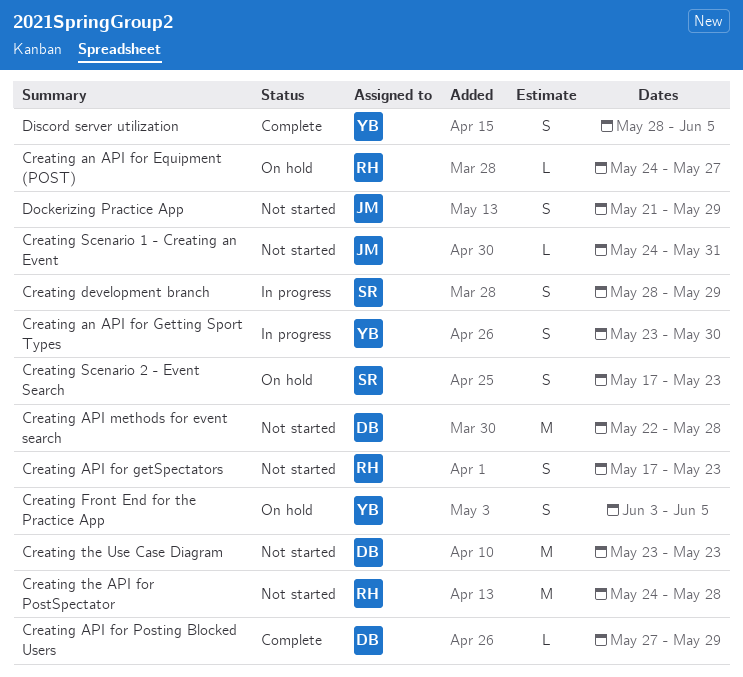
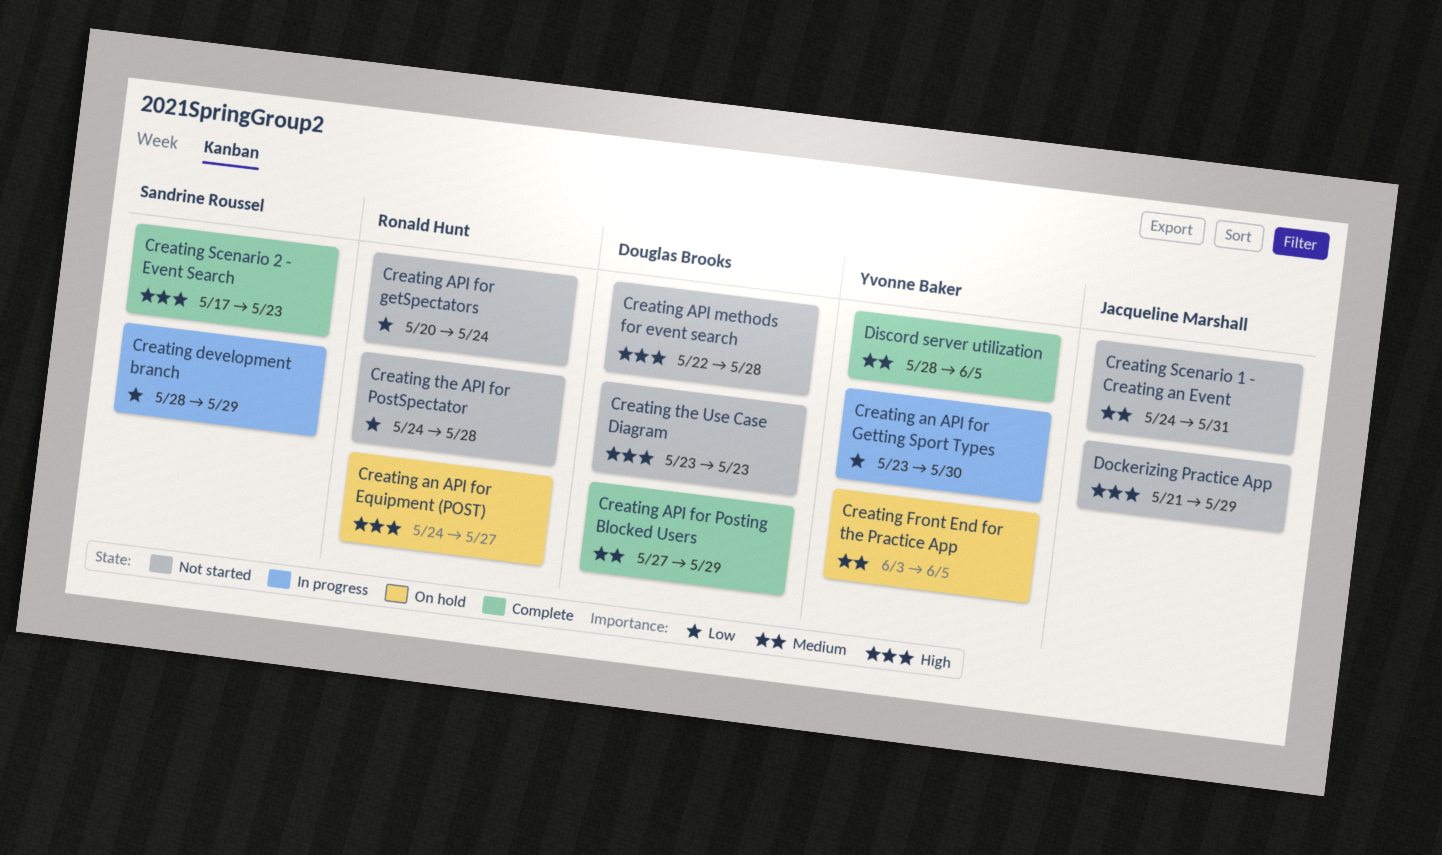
Creating API for getSpectators, start: May 17 -> May 20
Creating API for getSpectators, due: May 23 -> May 24
Creating Scenario 2 - Event Search, status: On hold -> Complete

